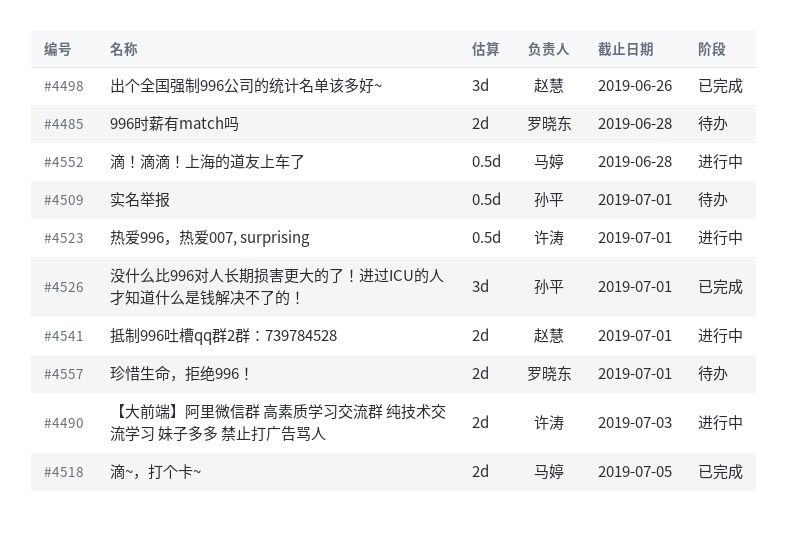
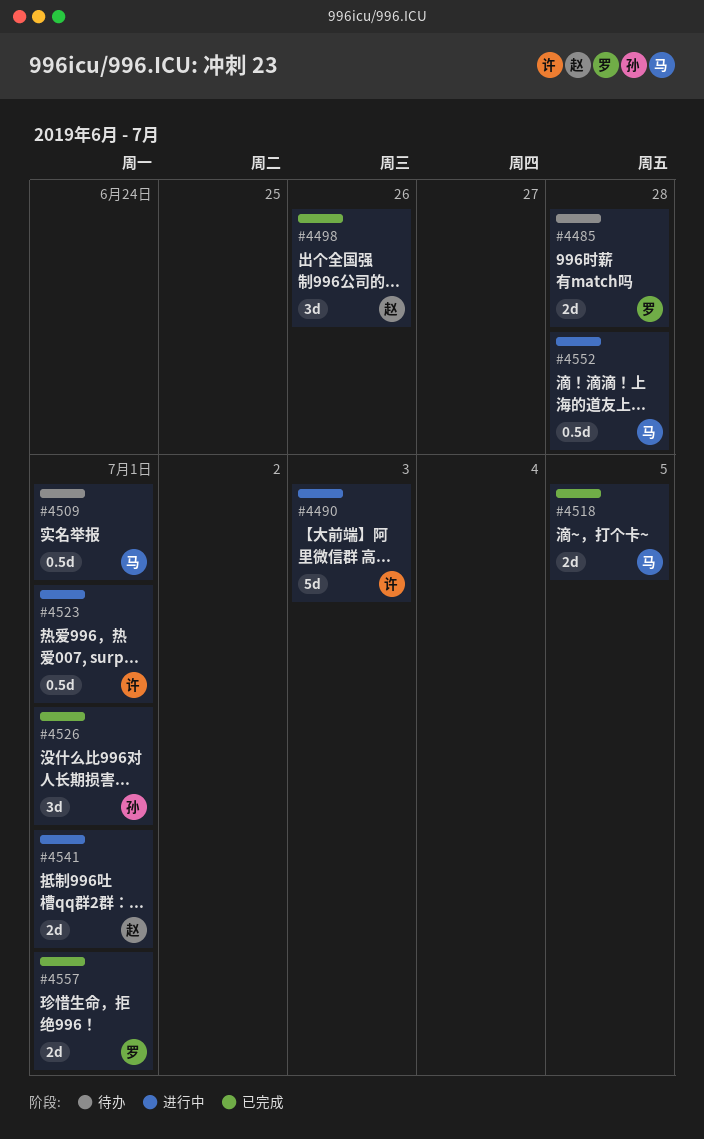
#4490, estimate: 2d -> 5d
#4509, owner: 孙平 -> 马婷
#4557, status: 待办 -> 已完成

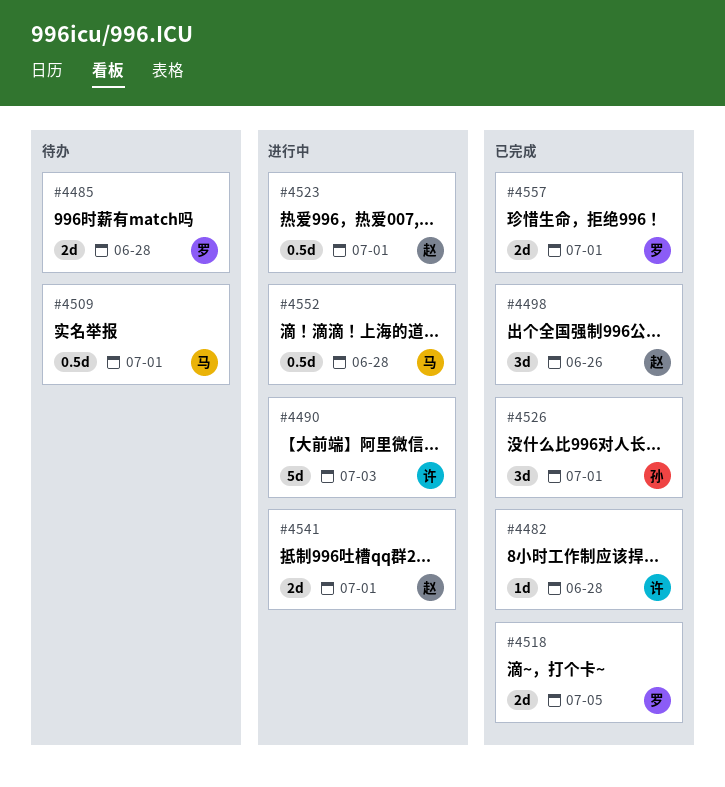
#4482: none -> present
#4518, owner: 马 -> 罗
#4523, owner: 许 -> 赵

